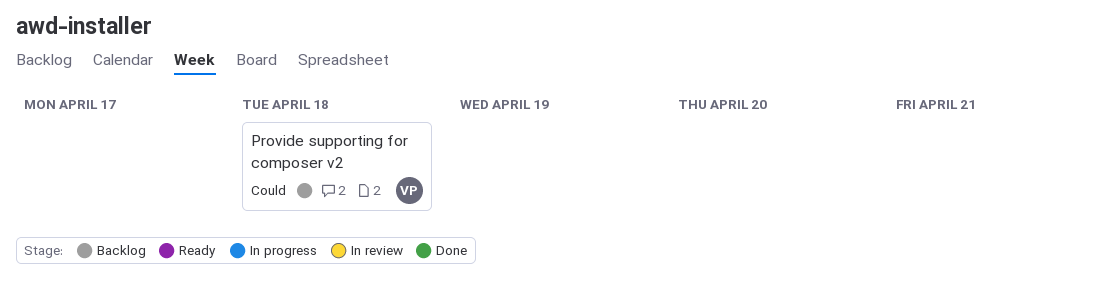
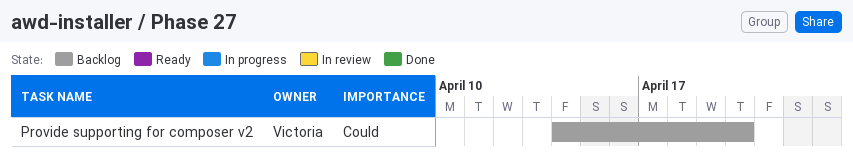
Provide supporting for composer v2, due: Apr 18 -> Apr 20

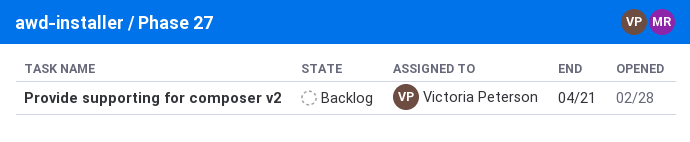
Provide supporting for composer v2, due: Apr 20 -> Apr 21

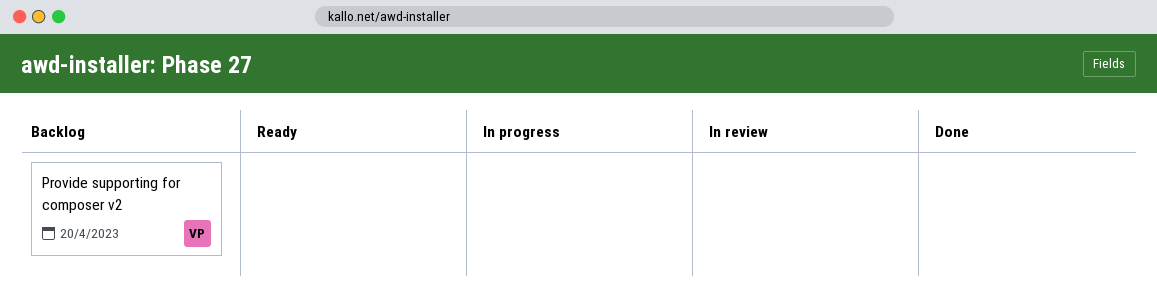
Provide supporting for composer v2, due: Apr 21 -> Apr 20

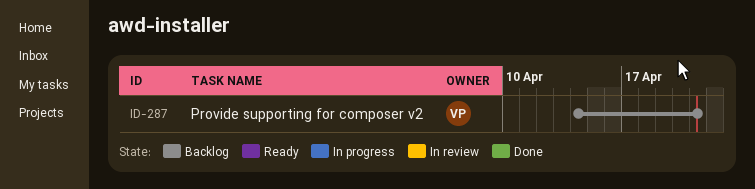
Provide supporting for composer v2, due: Apr 20 -> Apr 21

